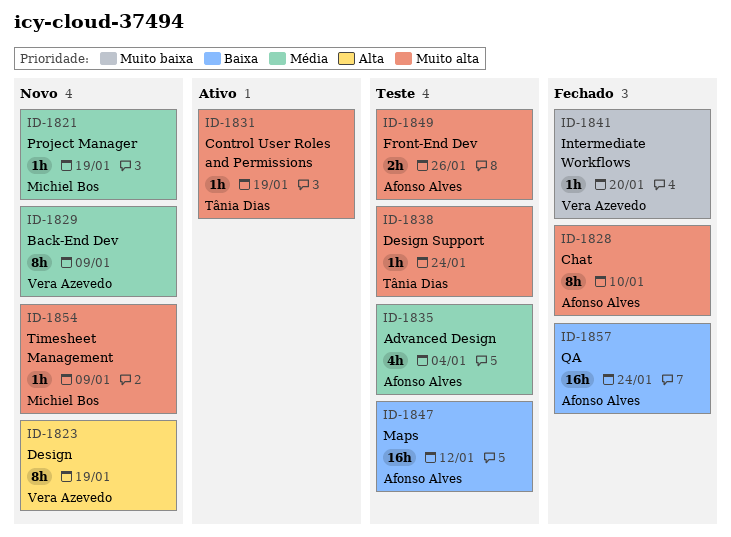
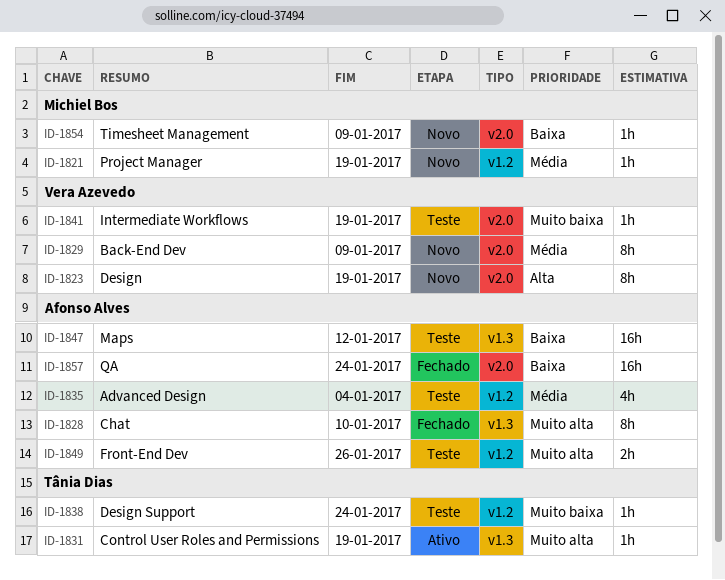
ID-1838, priority: Muito alta -> Muito baixa
ID-1841, status: Fechado -> Teste
ID-1841, due: Jan 20 -> Jan 19
ID-1854, priority: Muito alta -> Baixa

